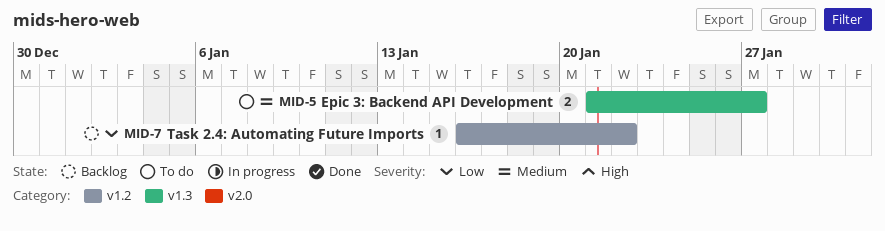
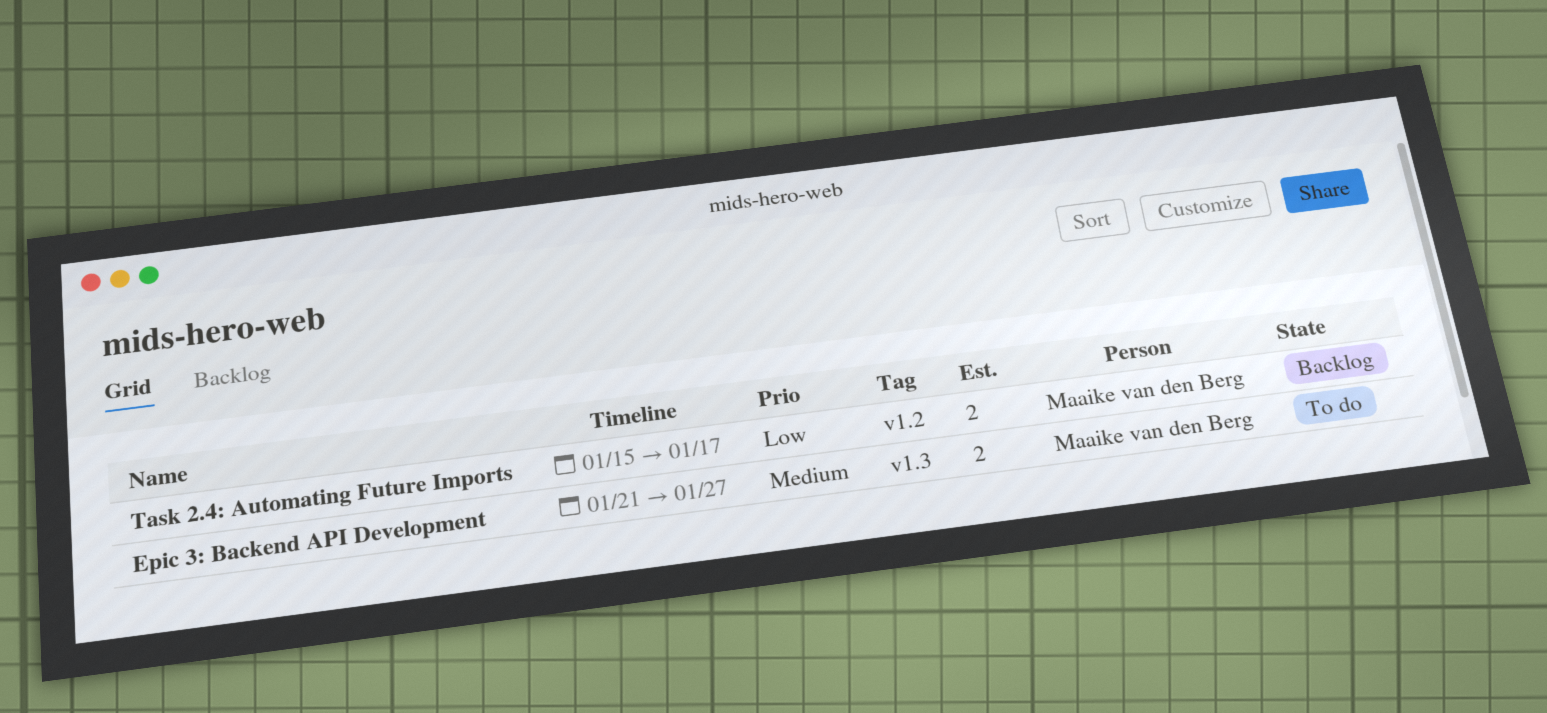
Task 2.4: Automating Future Imports, estimate: 1 -> 2
Task 2.4: Automating Future Imports, start: Jan 16 -> Jan 15
Task 2.4: Automating Future Imports, due: Jan 22 -> Jan 17

